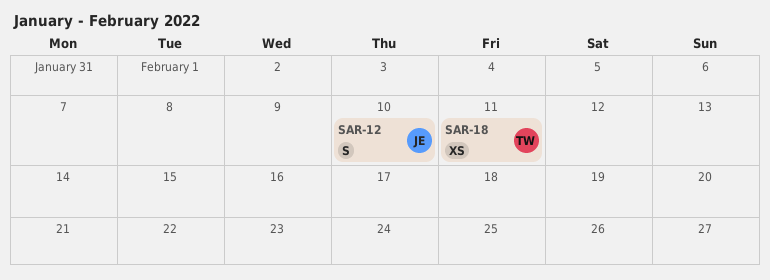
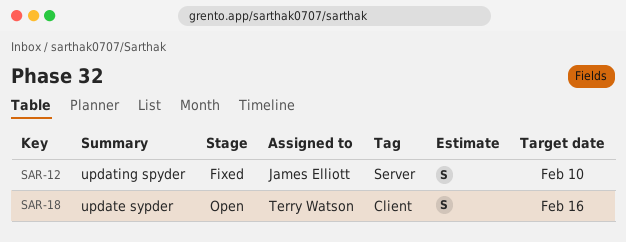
SAR-18, estimate: XS -> S
SAR-18, due: Feb 11 -> Feb 16

